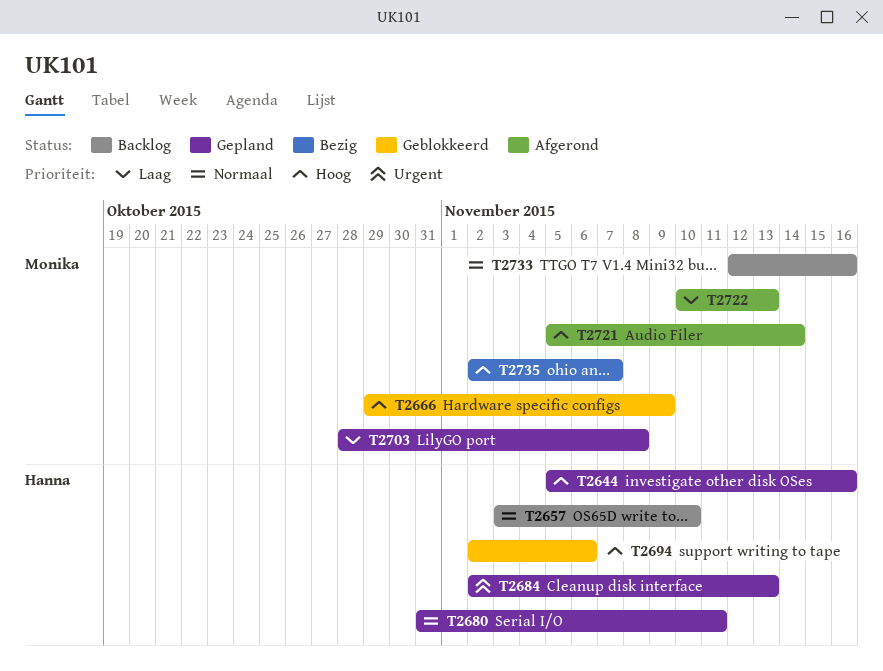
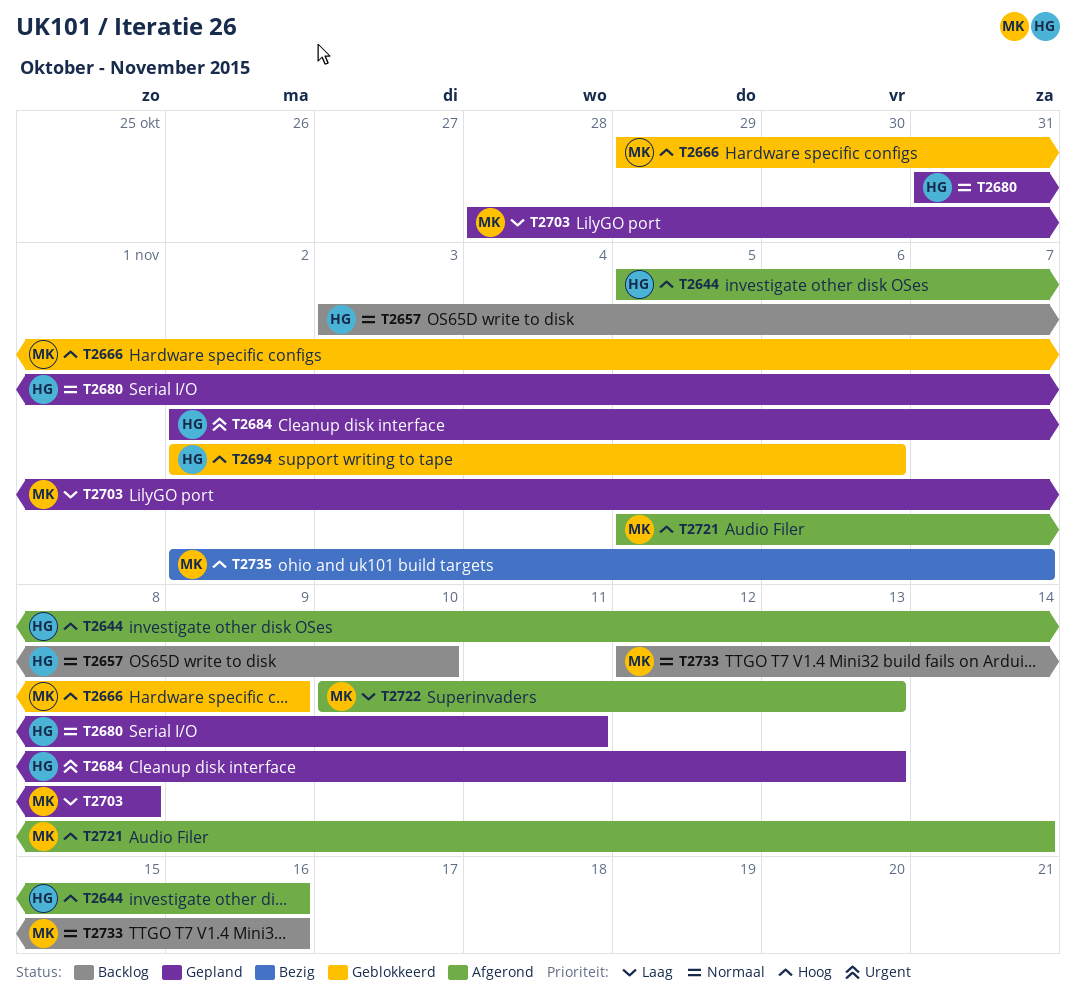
T2644, status: Gepland -> Afgerond

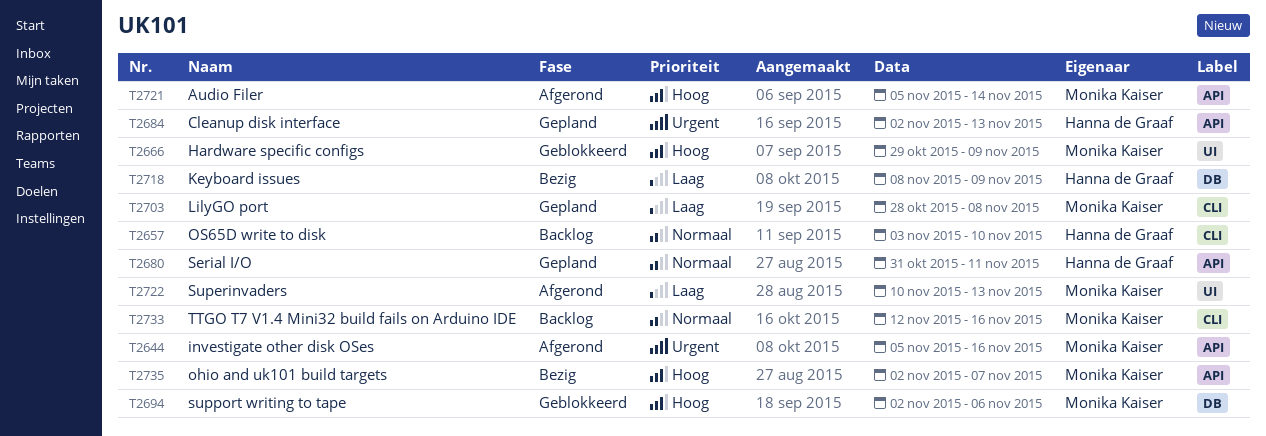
T2644, owner: Hanna de Graaf -> Monika Kaiser
T2644, priority: Hoog -> Urgent
T2694, owner: Hanna de Graaf -> Monika Kaiser
T2718: none -> present

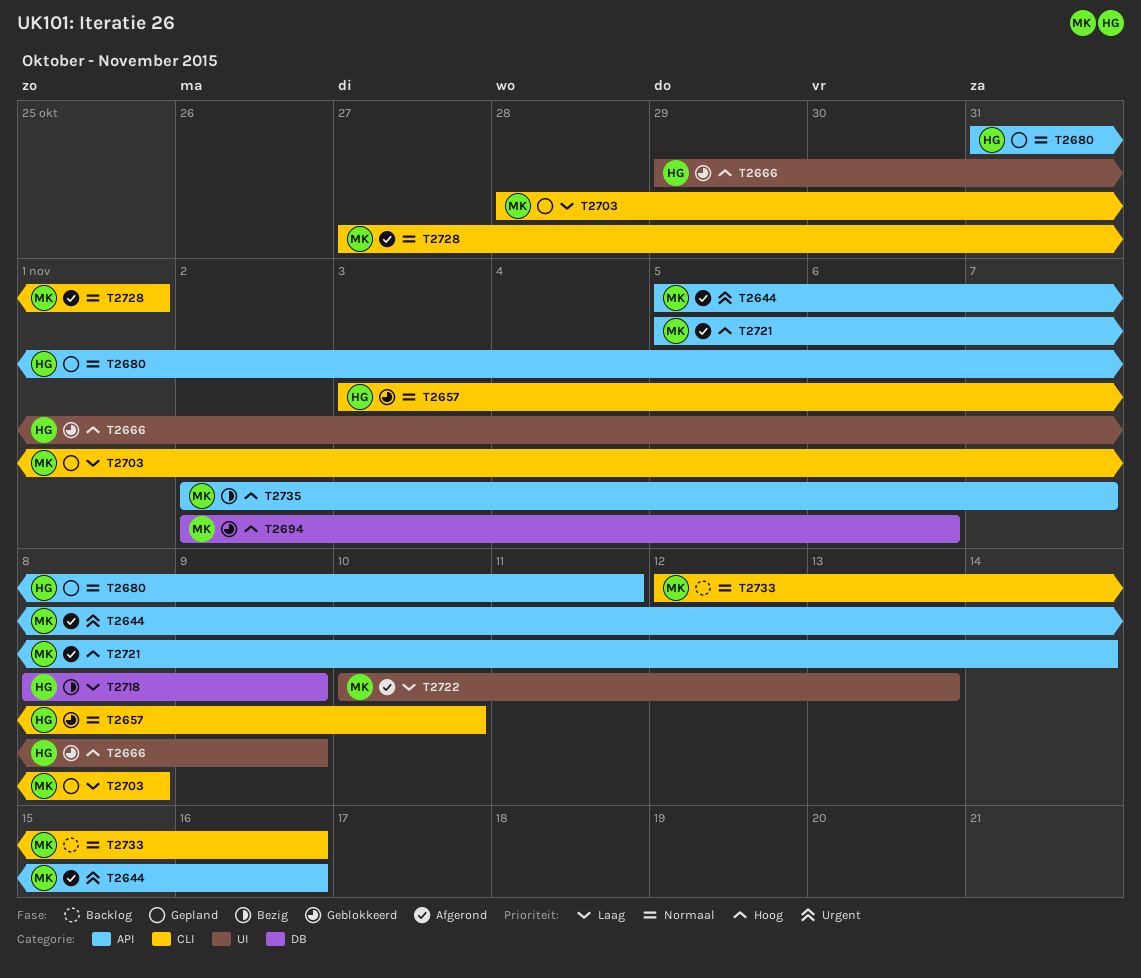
T2657, status: Backlog -> Geblokkeerd
T2666, owner: Monika Kaiser -> Hanna de Graaf
T2684: present -> none
T2728: none -> present

